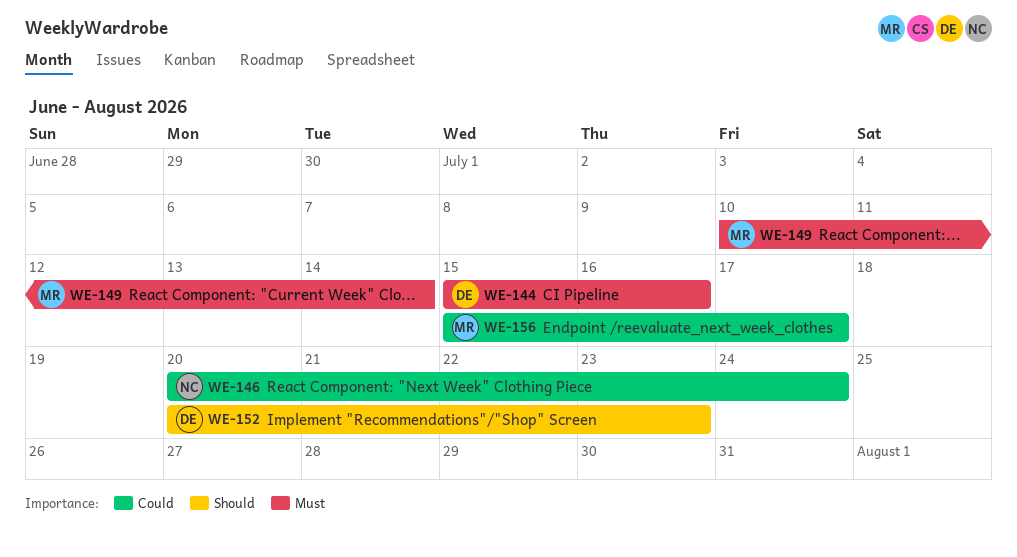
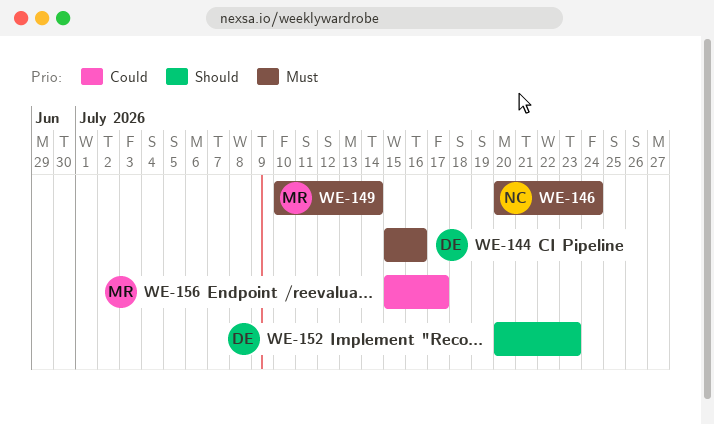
WE-146, priority: Could -> Must

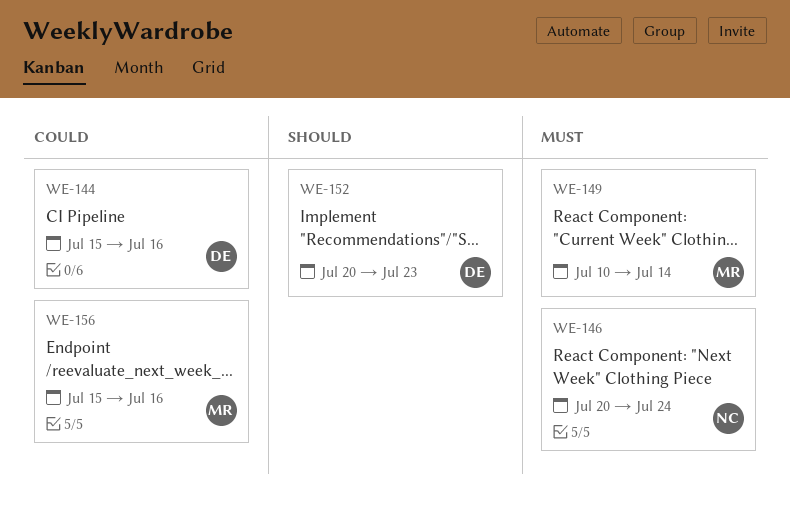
WE-144, priority: Must -> Could
WE-156, due: Jul 17 -> Jul 16

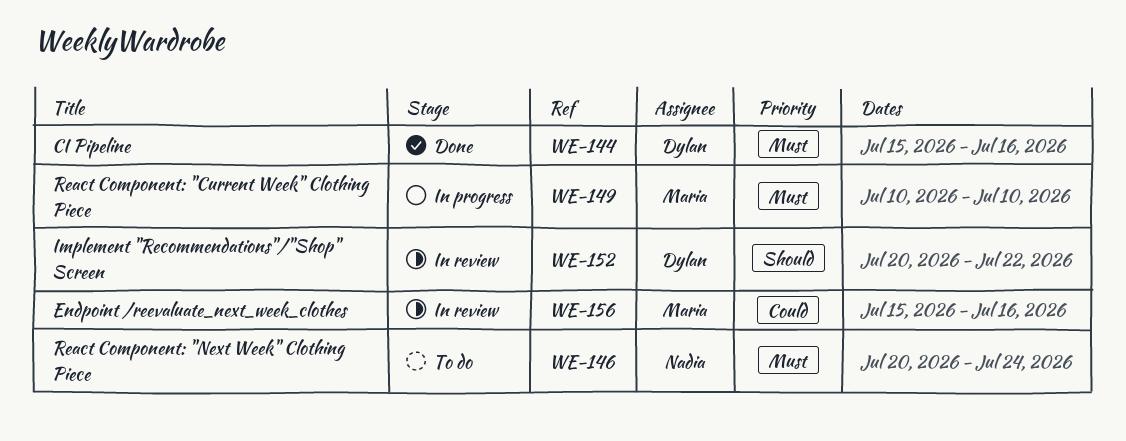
WE-144, priority: Could -> Must
WE-149, due: Jul 14 -> Jul 10
WE-152, due: Jul 23 -> Jul 22

